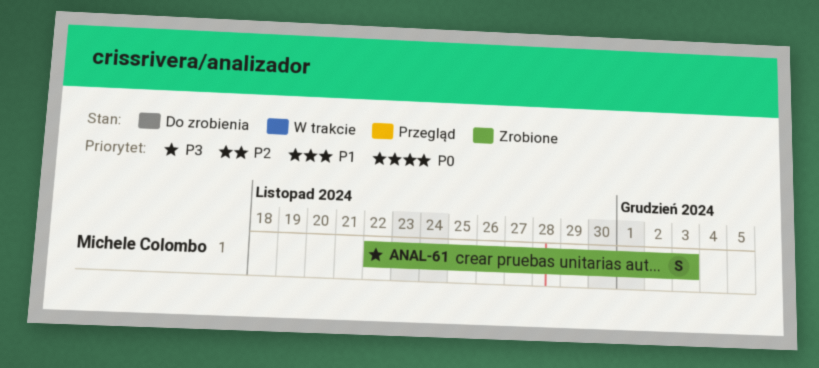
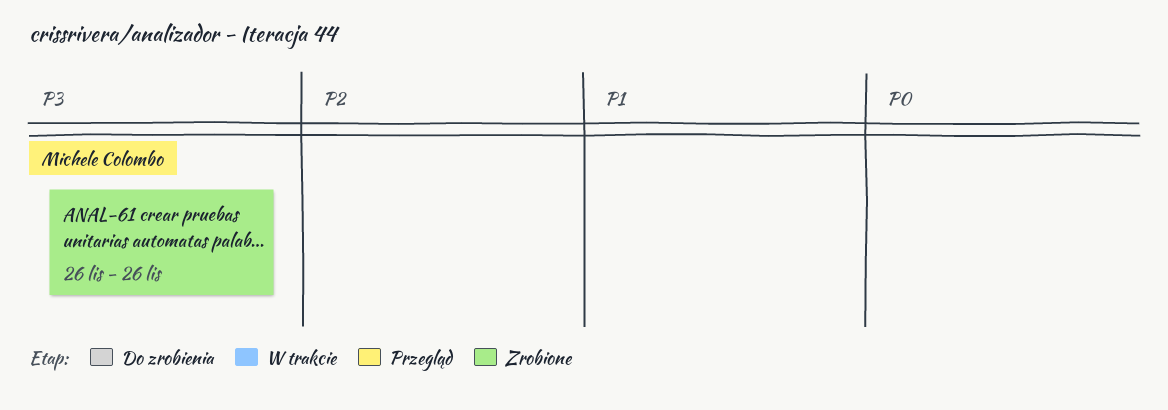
ANAL-61, start: Nov 22 -> Nov 26
ANAL-61, due: Dec 3 -> Nov 26

